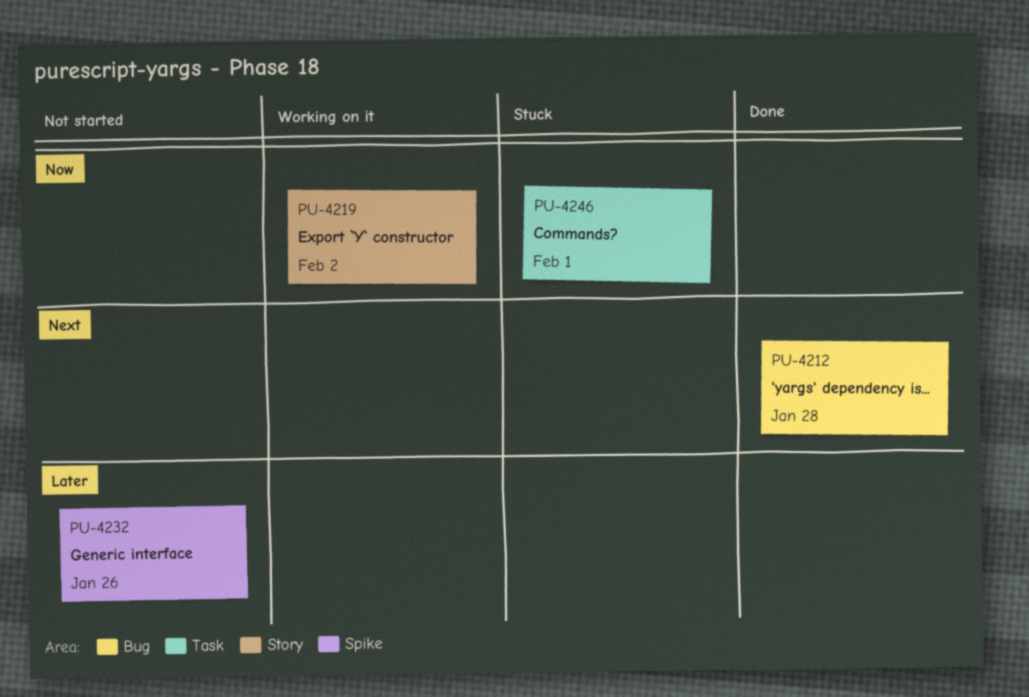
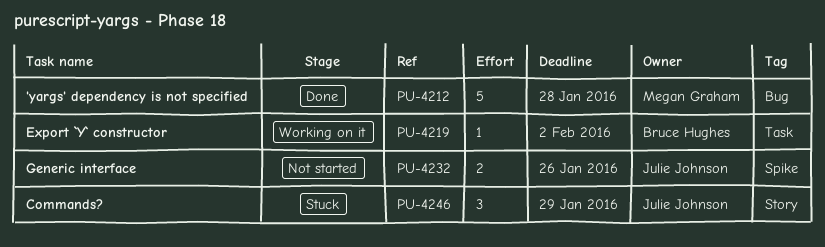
PU-4219, label: Story -> Task
PU-4246, label: Task -> Story
PU-4246, due: Feb 1 -> Jan 29

